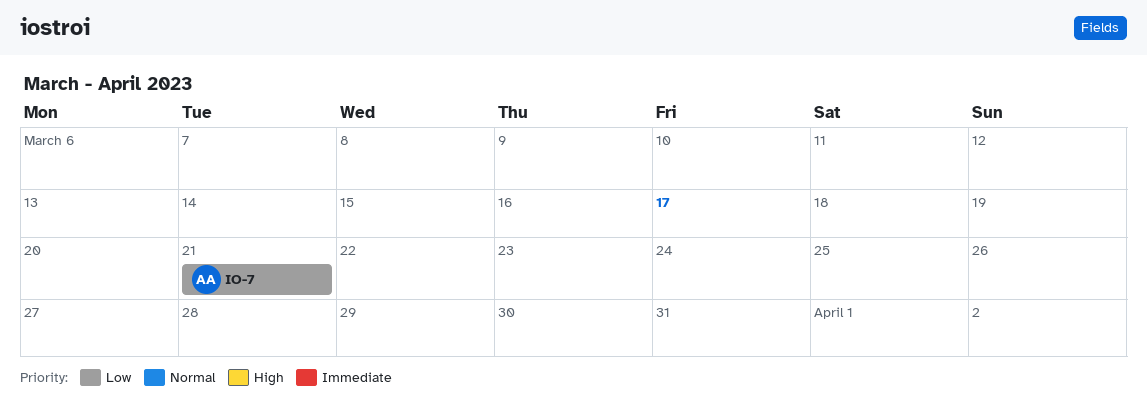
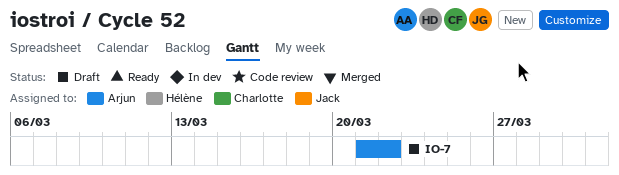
IO-7, due: Mar 21 -> Mar 22

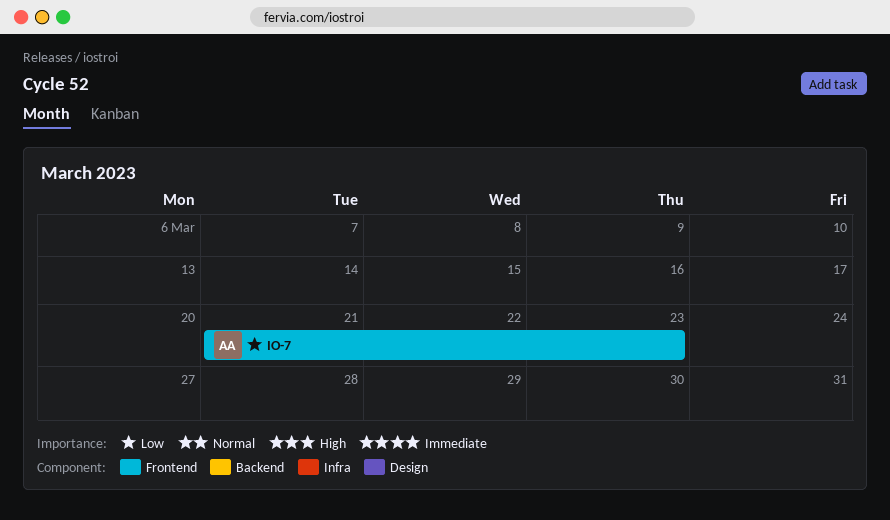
IO-7, due: Mar 22 -> Mar 23

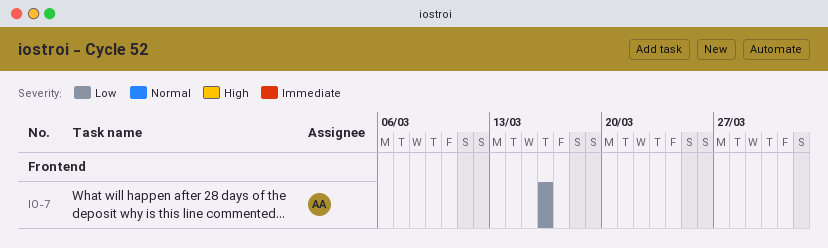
IO-7, start: Mar 21 -> Mar 16
IO-7, due: Mar 23 -> Mar 16

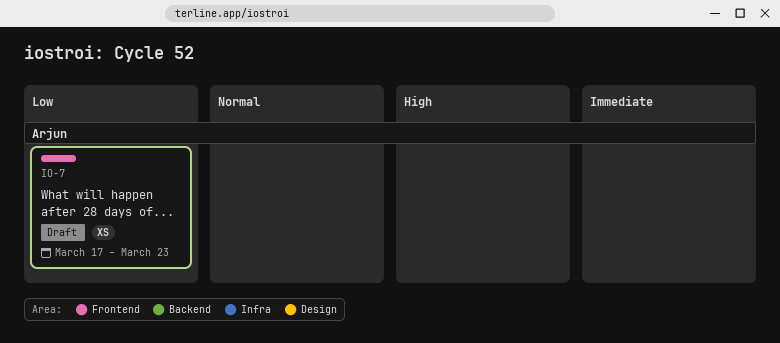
IO-7, start: Mar 16 -> Mar 17
IO-7, due: Mar 16 -> Mar 23

